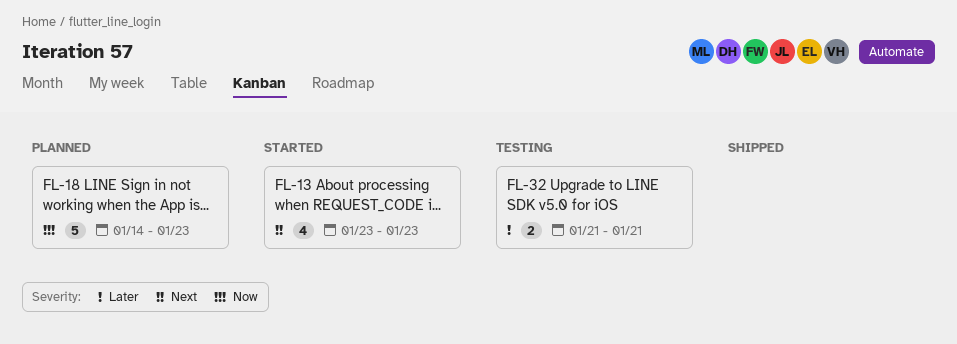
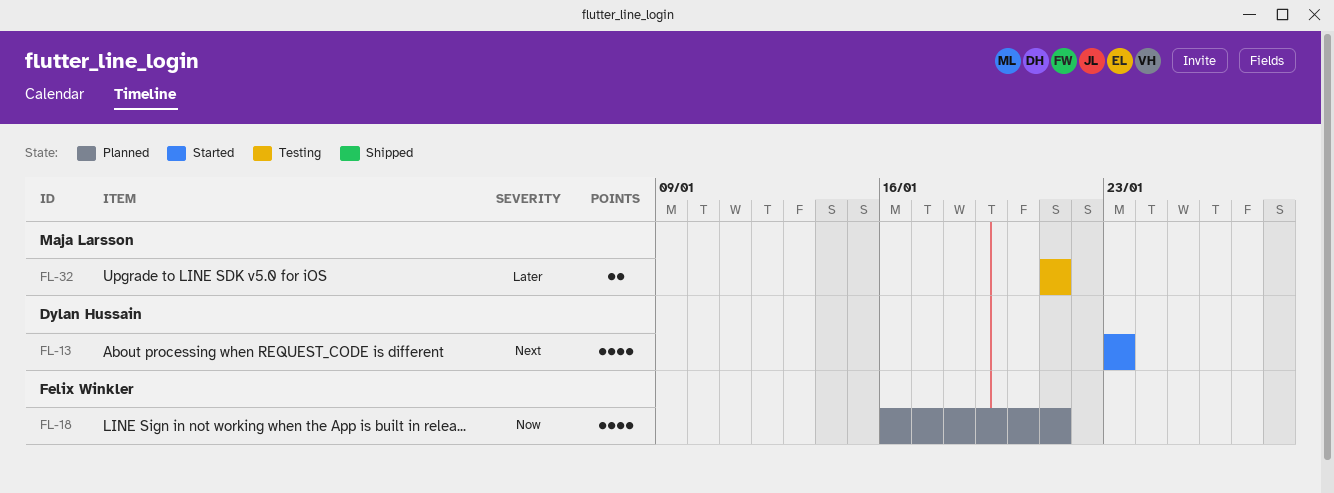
FL-18, estimate: 5 -> 4
FL-18, start: Jan 14 -> Jan 16
FL-18, due: Jan 23 -> Jan 21

